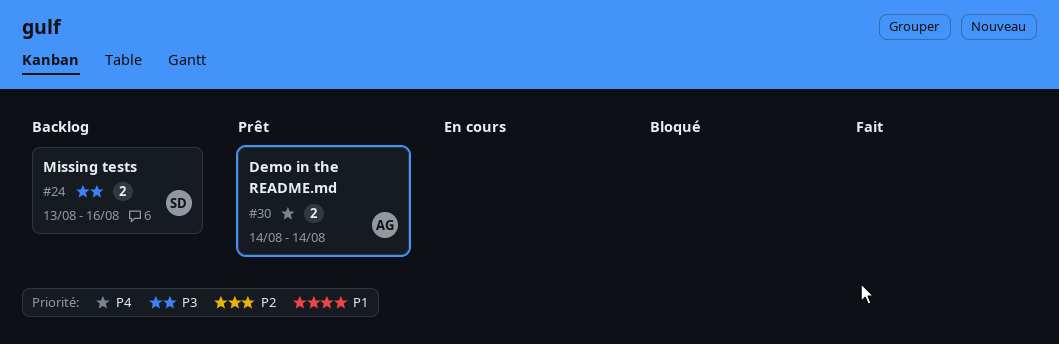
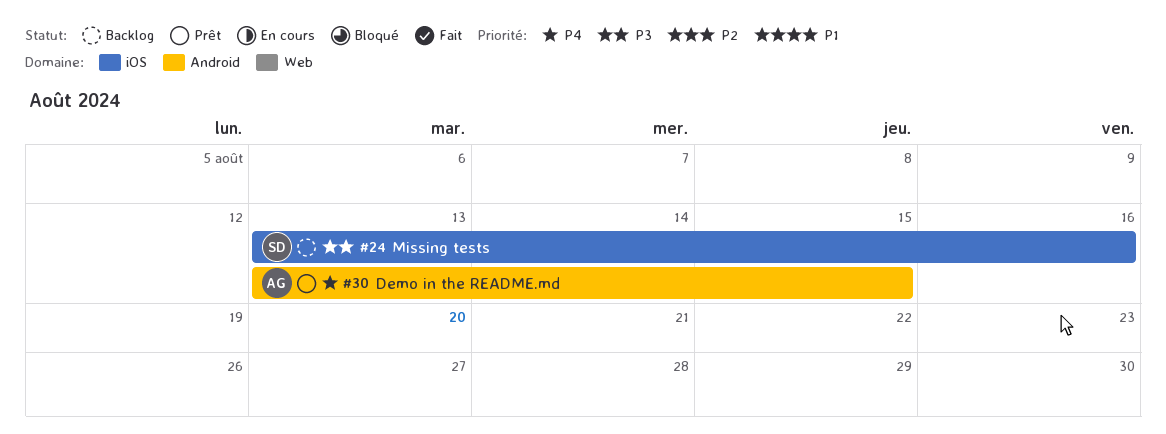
#30, start: Aug 14 -> Aug 13
#30, due: Aug 14 -> Aug 15

